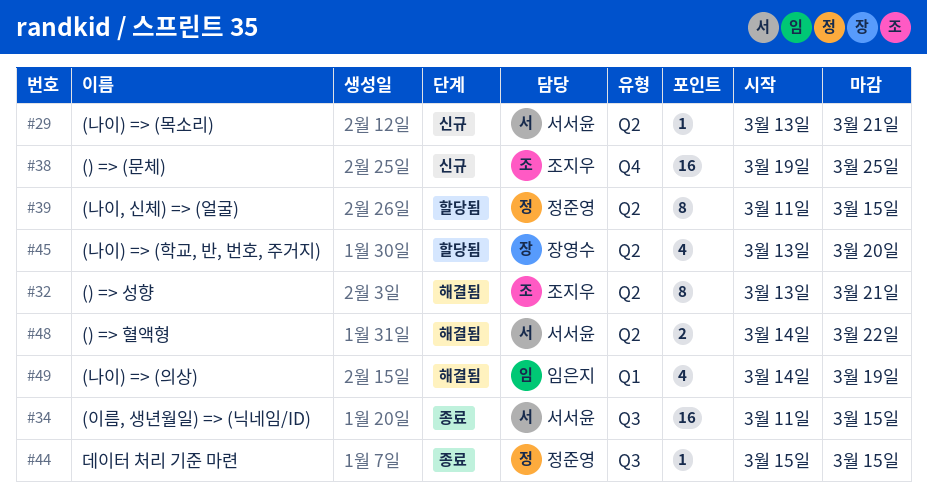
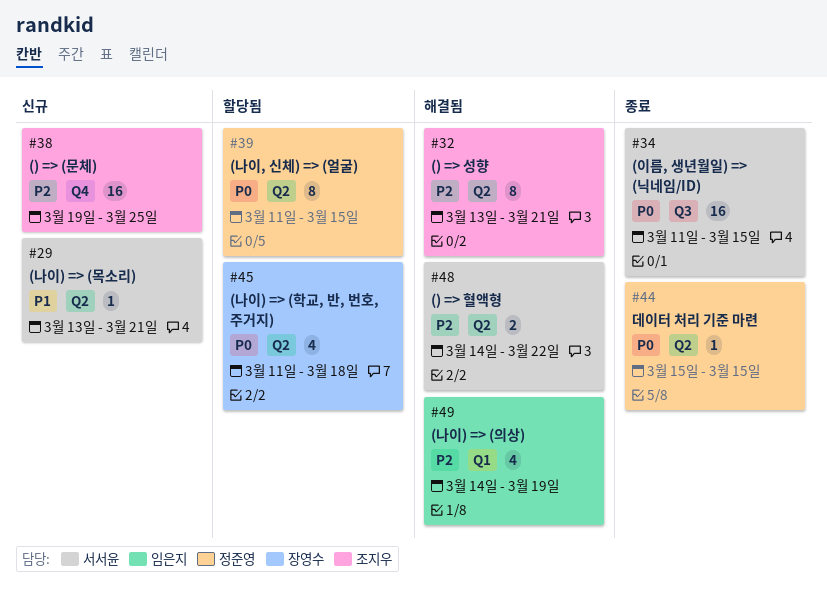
#44, label: Q3 -> Q2
#45, start: Mar 13 -> Mar 11
#45, due: Mar 20 -> Mar 18

